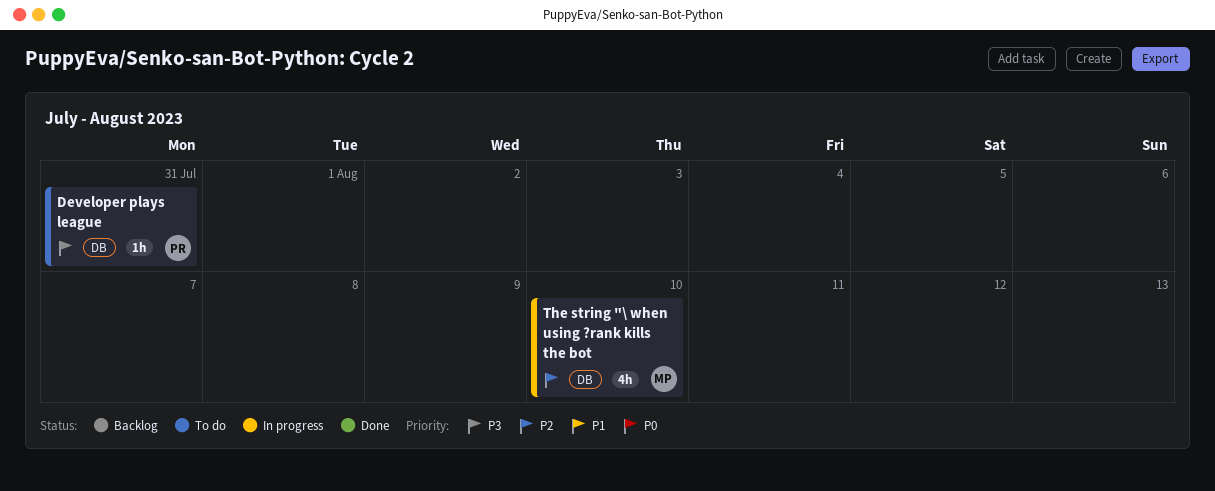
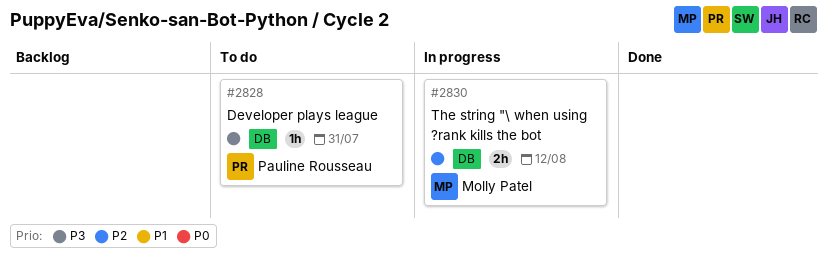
The string "\ when using ?rank kills the bot, estimate: 4h -> 2h
The string "\ when using ?rank kills the bot, due: Aug 10 -> Aug 12

